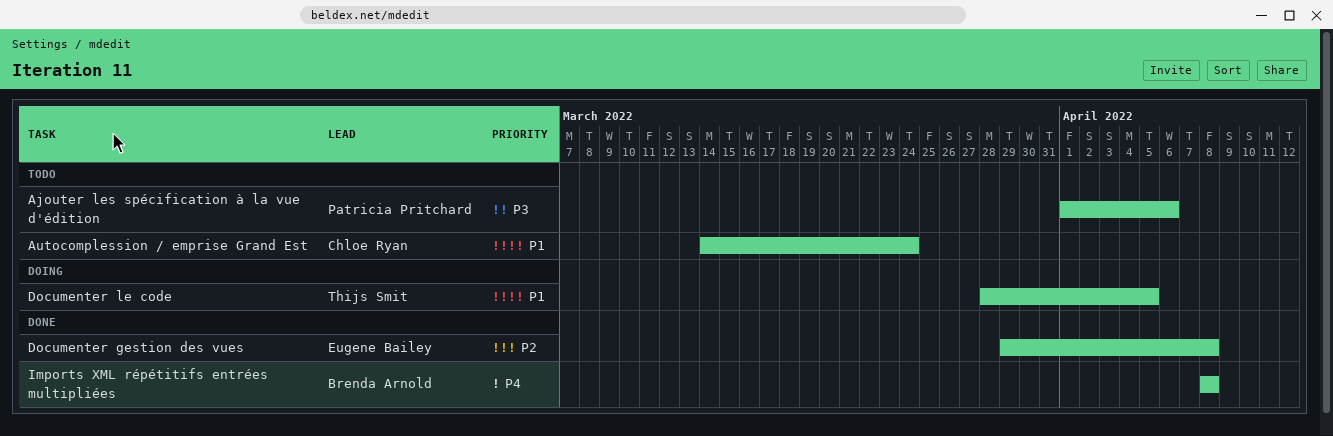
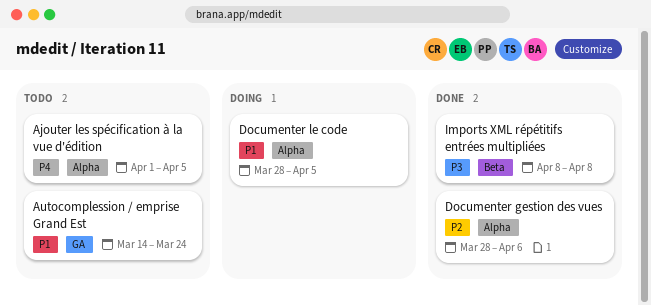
Ajouter les spécification à la vue d'édition, priority: P3 -> P4
Ajouter les spécification à la vue d'édition, due: Apr 6 -> Apr 5
Documenter gestion des vues, start: Mar 29 -> Mar 28
Documenter gestion des vues, due: Apr 8 -> Apr 6
Imports XML répétitifs entrées multipliées, priority: P4 -> P3

